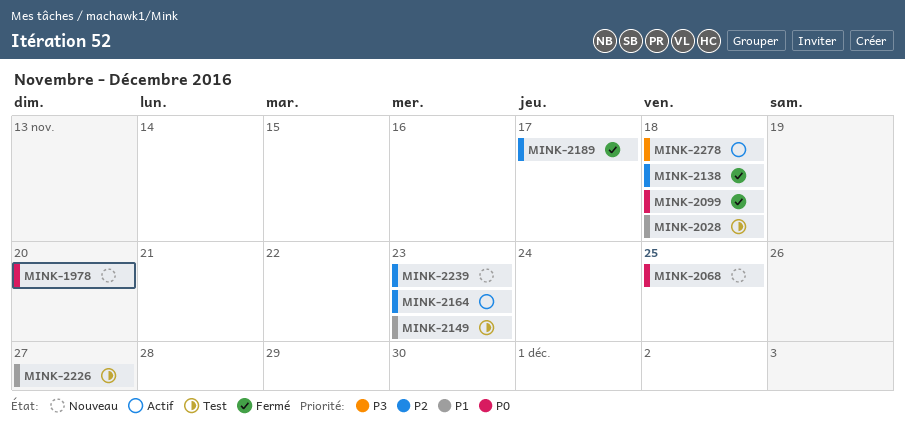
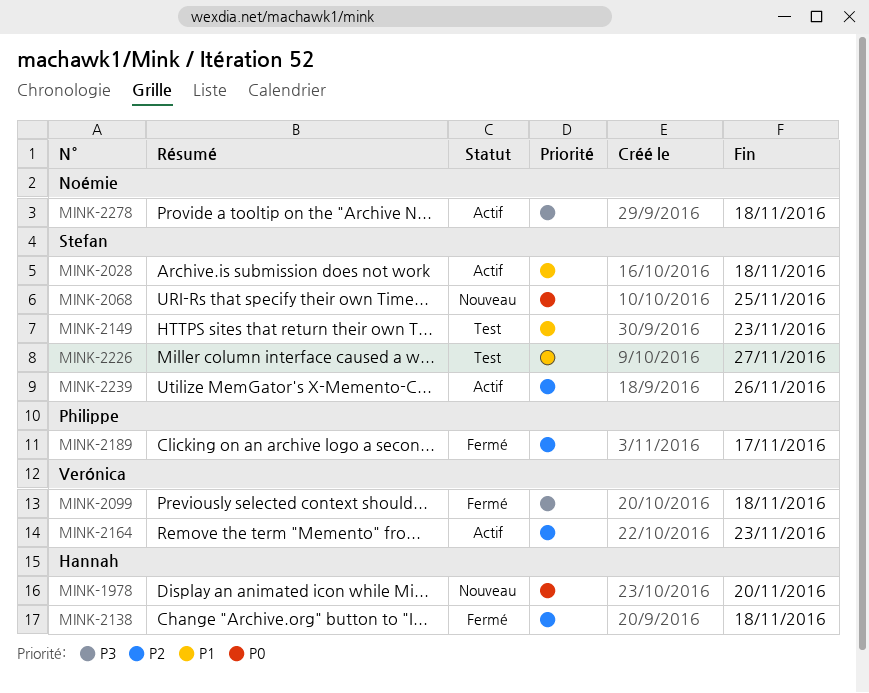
MINK-2028, status: Test -> Actif
MINK-2099, priority: P0 -> P3
MINK-2239, status: Nouveau -> Actif
MINK-2239, due: Nov 23 -> Nov 26

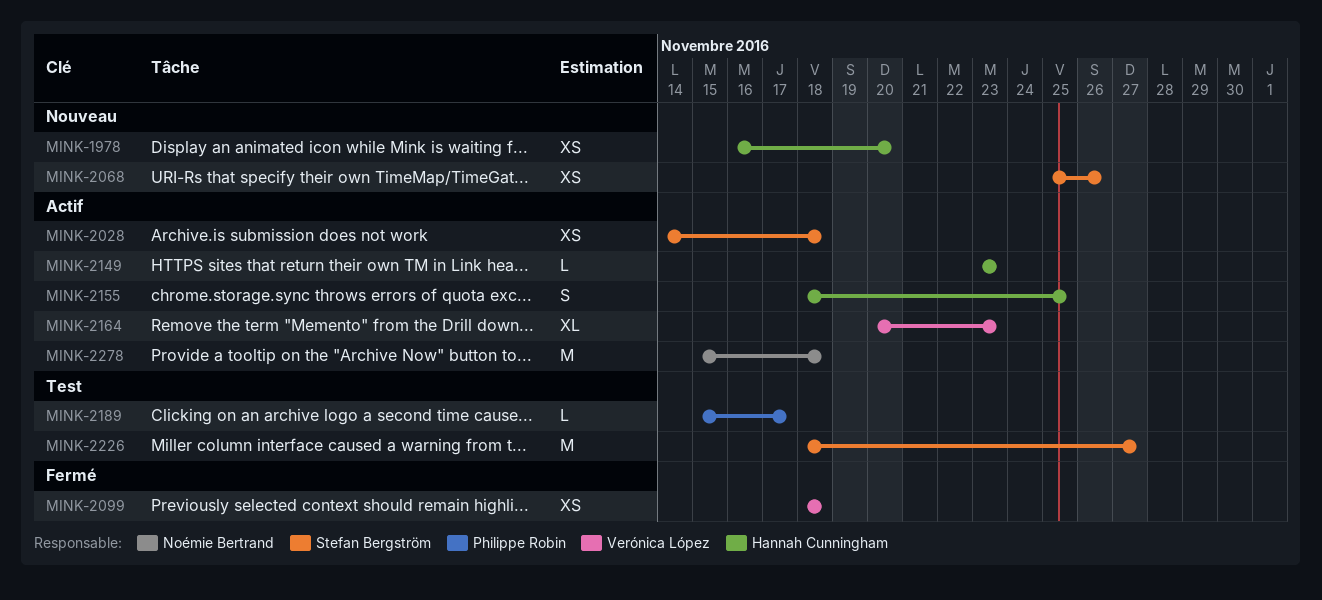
MINK-2068, due: Nov 25 -> Nov 26
MINK-2138: present -> none
MINK-2149, status: Test -> Actif
MINK-2149, owner: Stefan Bergström -> Hannah Cunningham
MINK-2155: none -> present
MINK-2189, status: Fermé -> Test
MINK-2239: present -> none

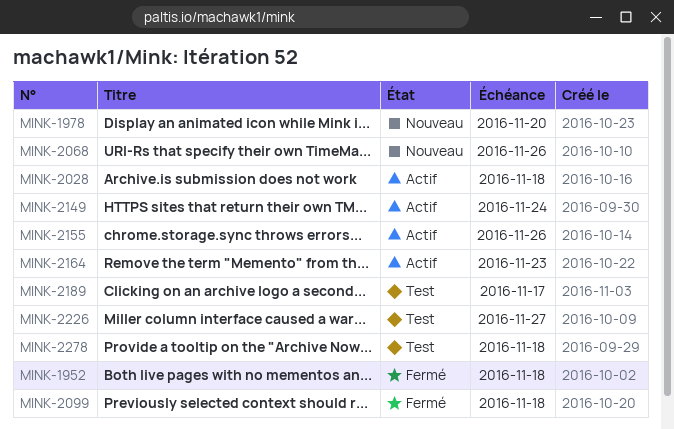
MINK-1952: none -> present
MINK-2149, due: Nov 23 -> Nov 24
MINK-2155, due: Nov 25 -> Nov 26
MINK-2278, status: Actif -> Test

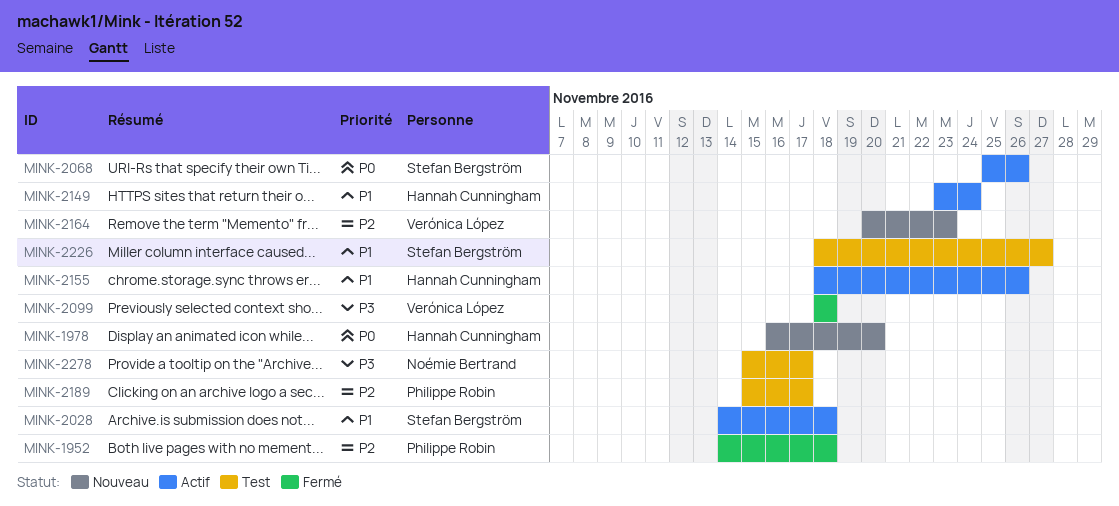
MINK-2068, status: Nouveau -> Actif
MINK-2164, status: Actif -> Nouveau
MINK-2278, due: Nov 18 -> Nov 17

